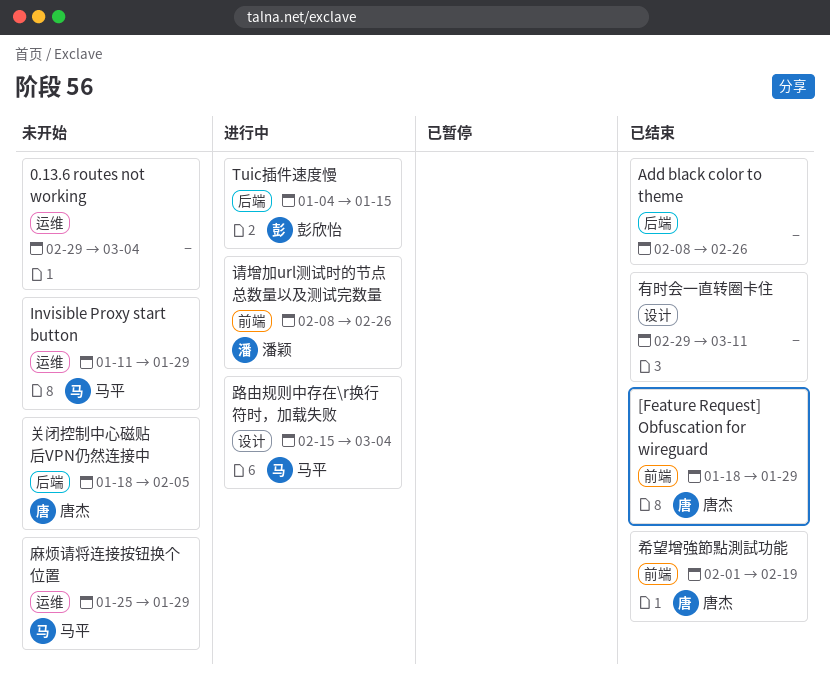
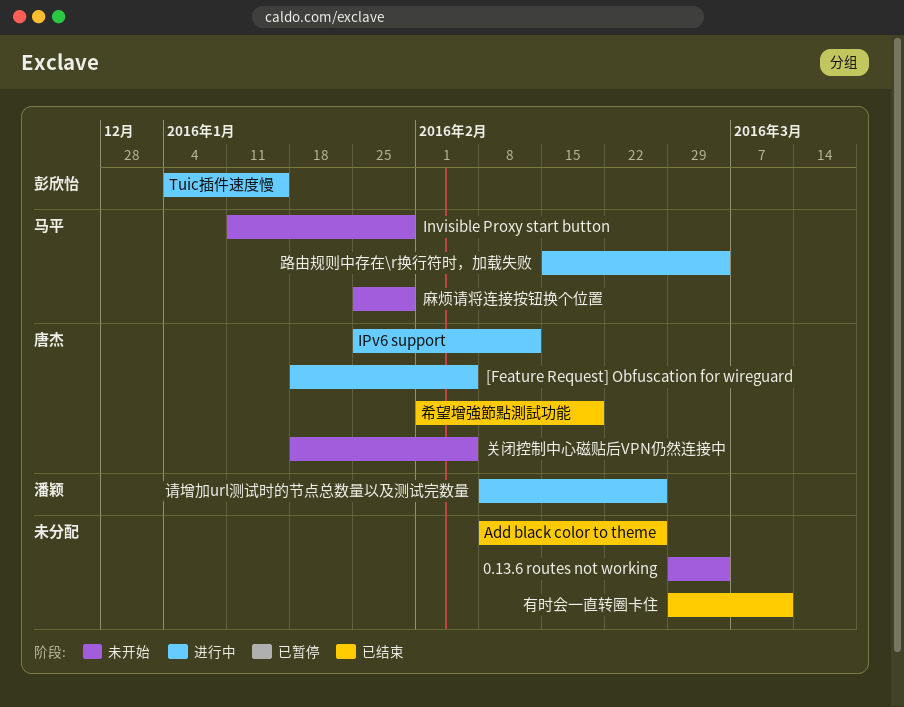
[Feature Request] Obfuscation for wireguard, status: 已结束 -> 进行中
[Feature Request] Obfuscation for wireguard, due: Jan 29 -> Feb 5
IPv6 support: none -> present

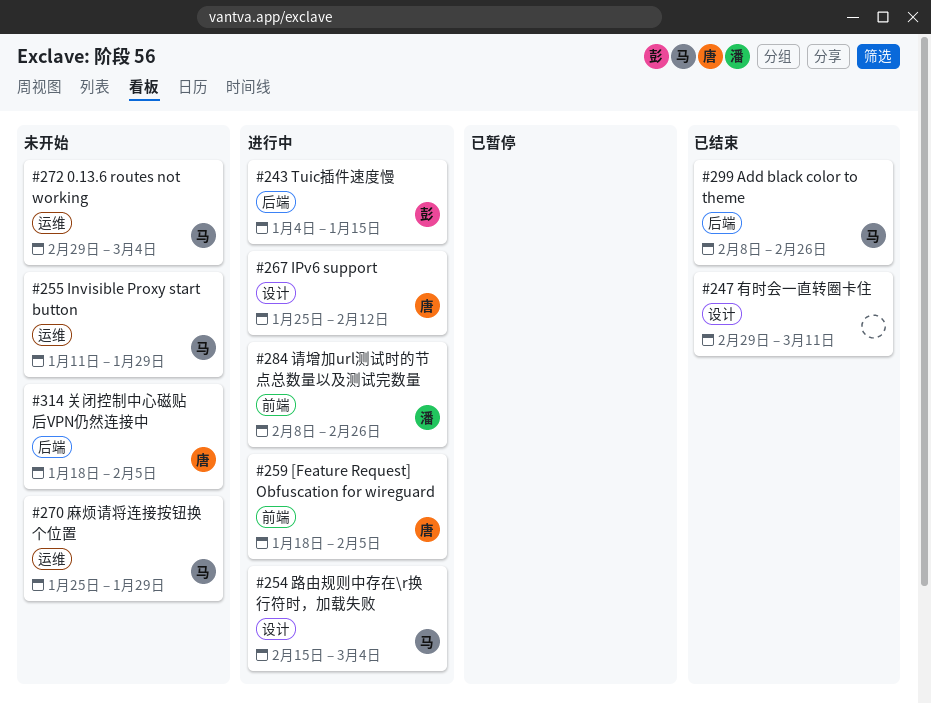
0.13.6 routes not working, owner: none -> 马平
Add black color to theme, owner: none -> 马平
希望增強節點測試功能: present -> none

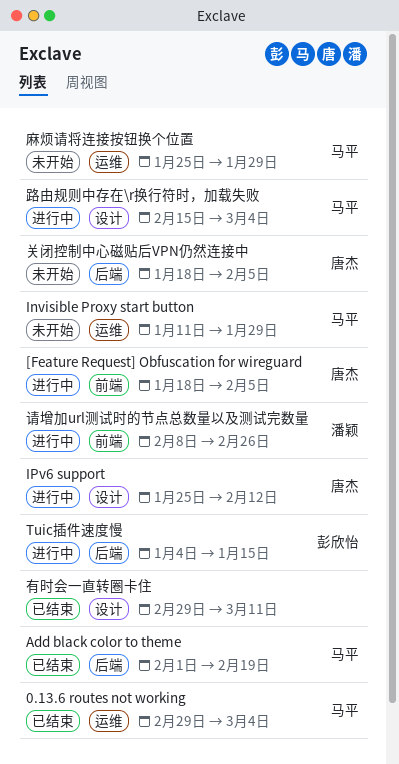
0.13.6 routes not working, status: 未开始 -> 已结束
Add black color to theme, start: Feb 8 -> Feb 1
Add black color to theme, due: Feb 26 -> Feb 19

